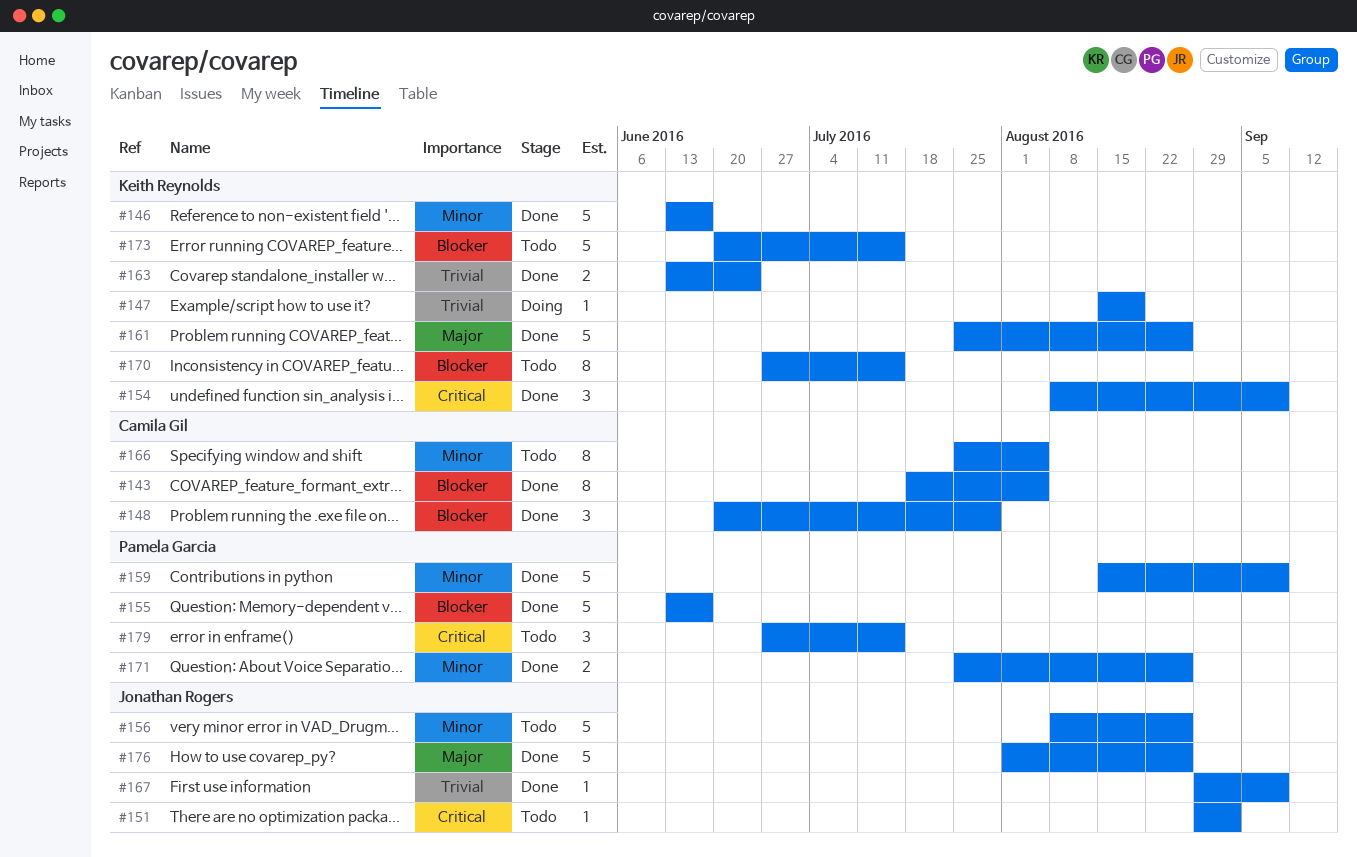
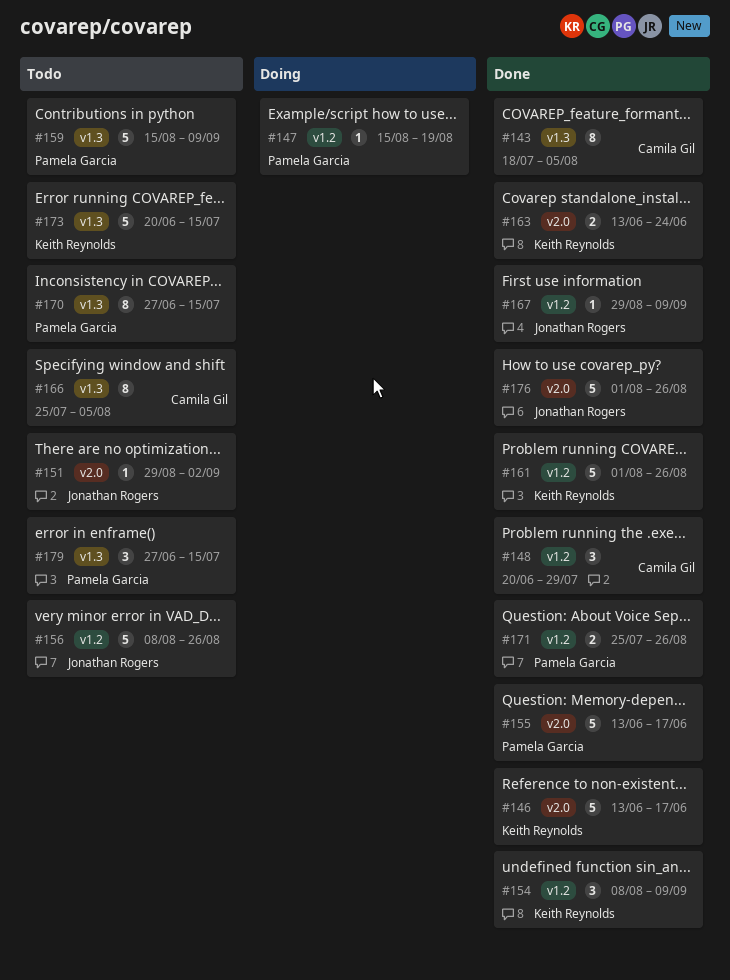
#147, owner: Keith Reynolds -> Pamela Garcia
#159, status: Done -> Todo
#161, start: Jul 25 -> Aug 1
#170, owner: Keith Reynolds -> Pamela Garcia

